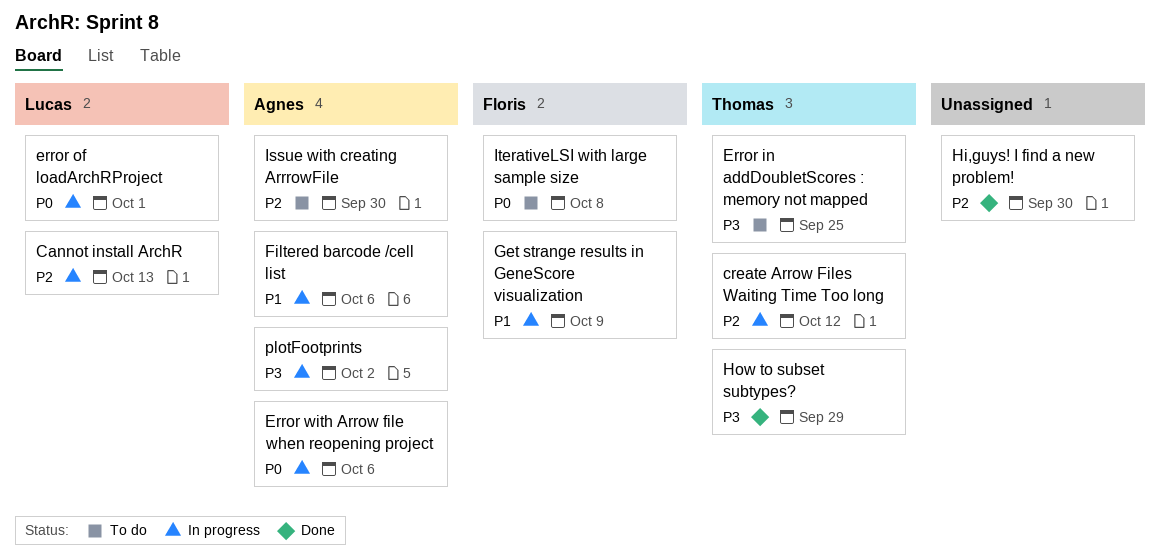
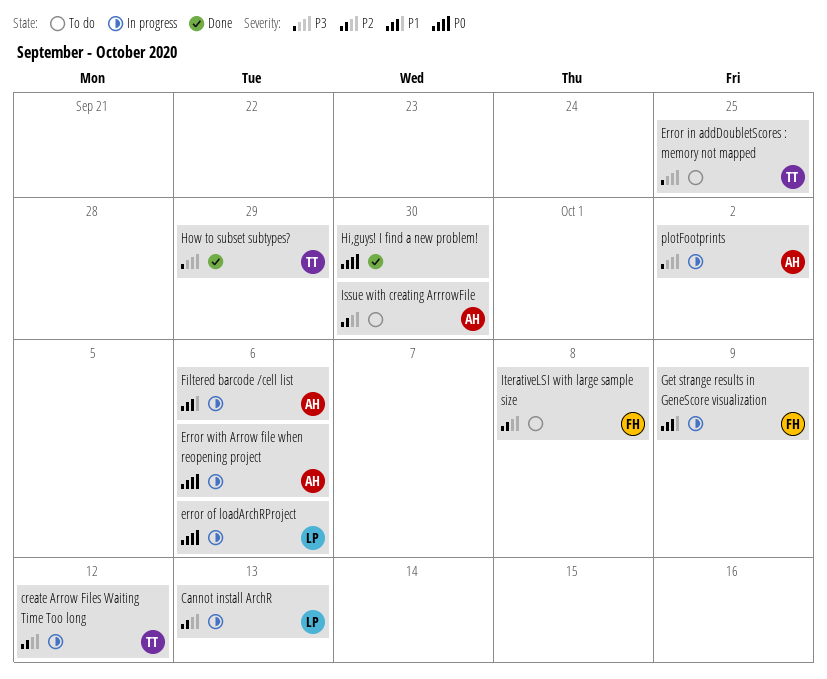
error of loadArchRProject, due: Oct 1 -> Oct 6
Hi,guys! I find a new problem!, priority: P2 -> P0
IterativeLSI with large sample size, priority: P0 -> P2

